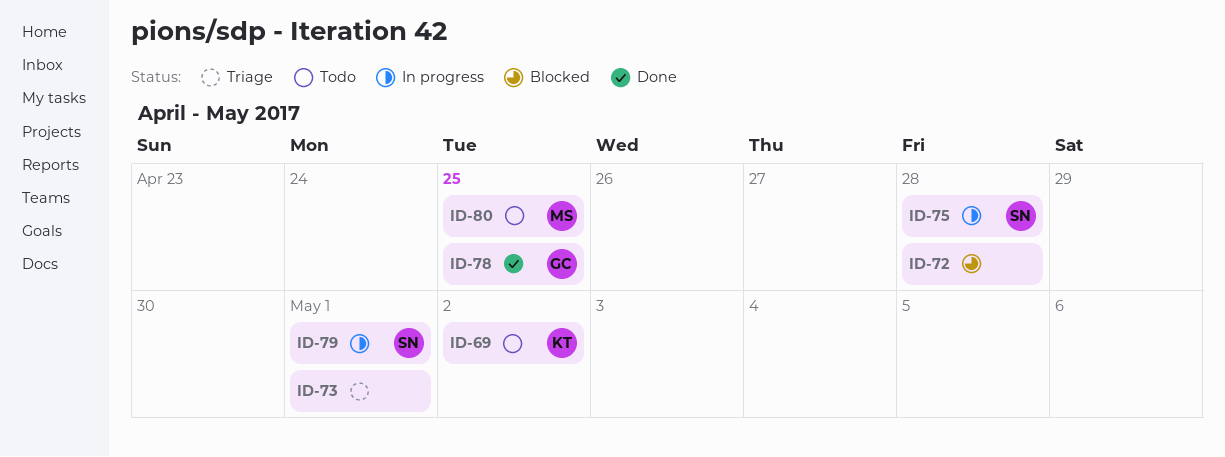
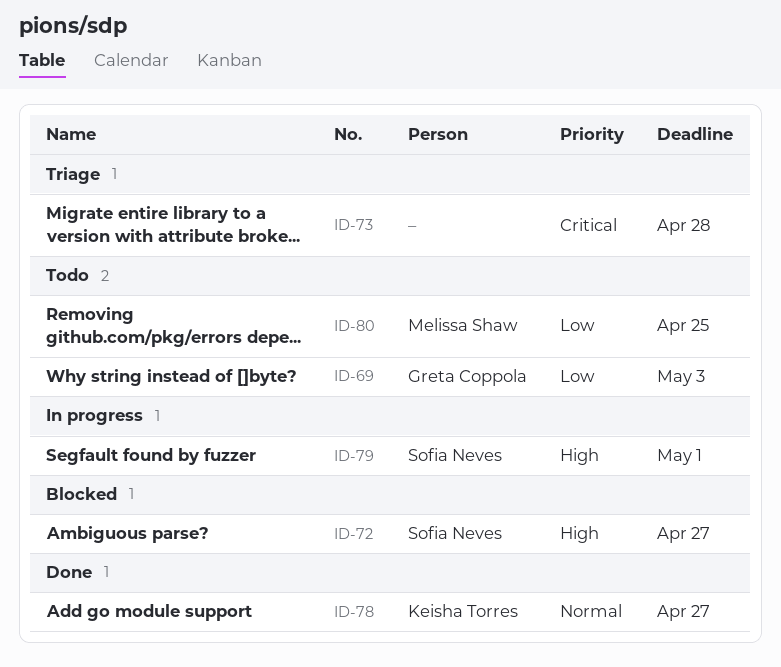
ID-69, owner: Keisha Torres -> Greta Coppola
ID-69, due: May 2 -> May 3
ID-72, owner: none -> Sofia Neves
ID-72, due: Apr 28 -> Apr 27
ID-73, due: May 1 -> Apr 28
ID-75: present -> none
ID-78, owner: Greta Coppola -> Keisha Torres
ID-78, due: Apr 25 -> Apr 27

